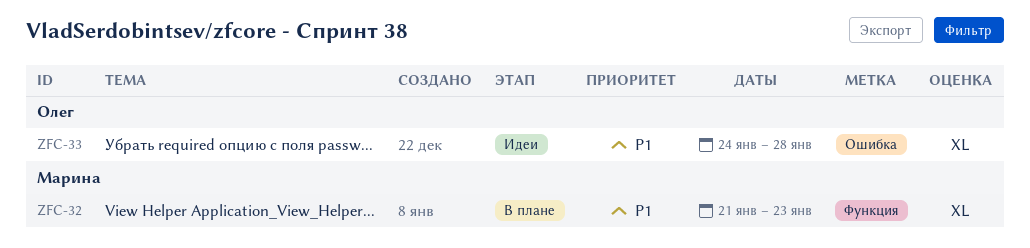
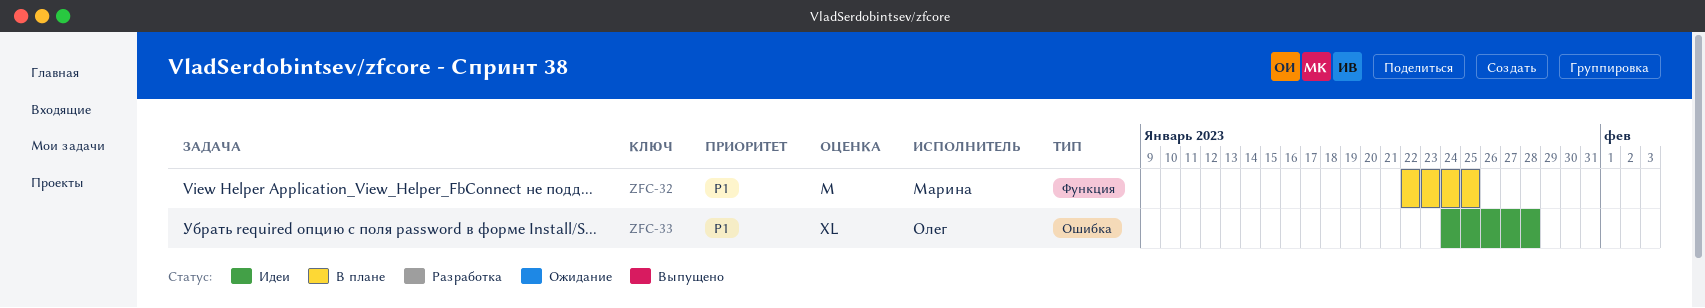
ZFC-32, estimate: XL -> M
ZFC-32, start: Jan 21 -> Jan 22
ZFC-32, due: Jan 23 -> Jan 25

